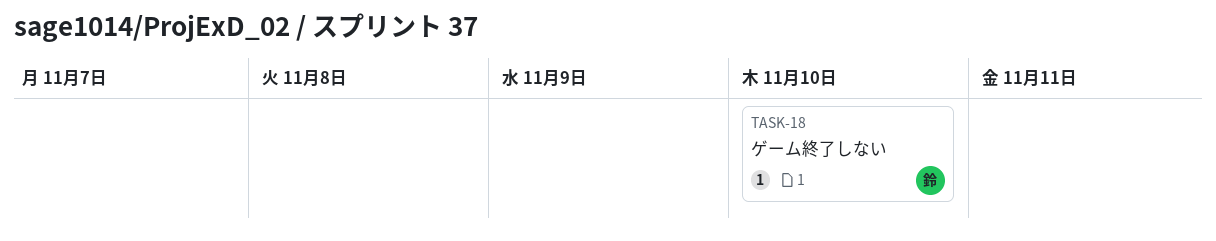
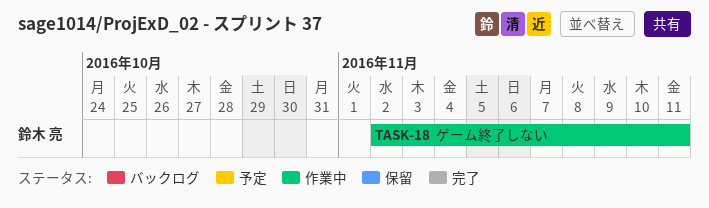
TASK-18, due: Nov 10 -> Nov 11

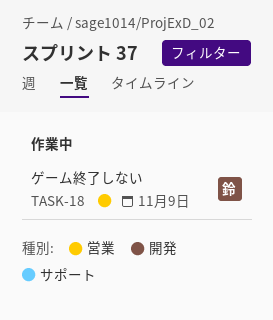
TASK-18, due: Nov 11 -> Nov 9

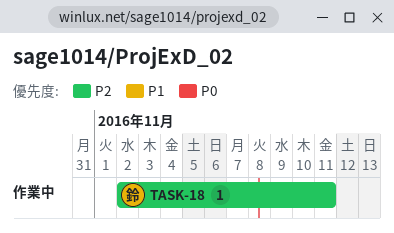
TASK-18, due: Nov 9 -> Nov 11

